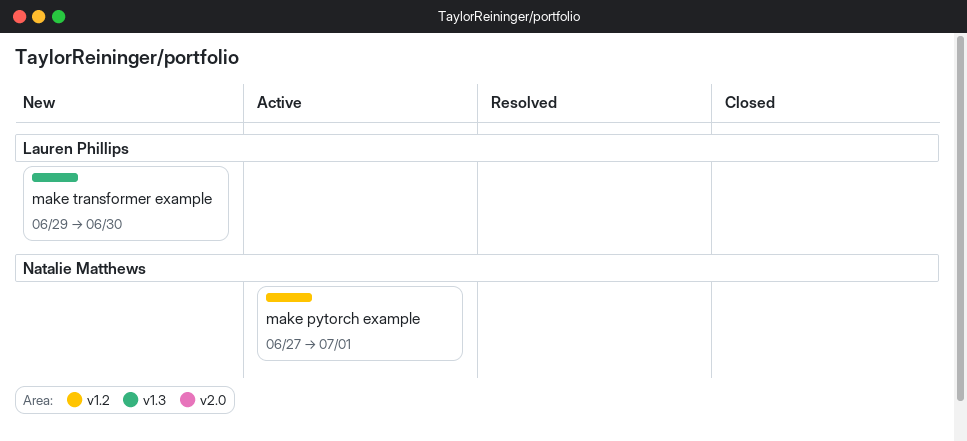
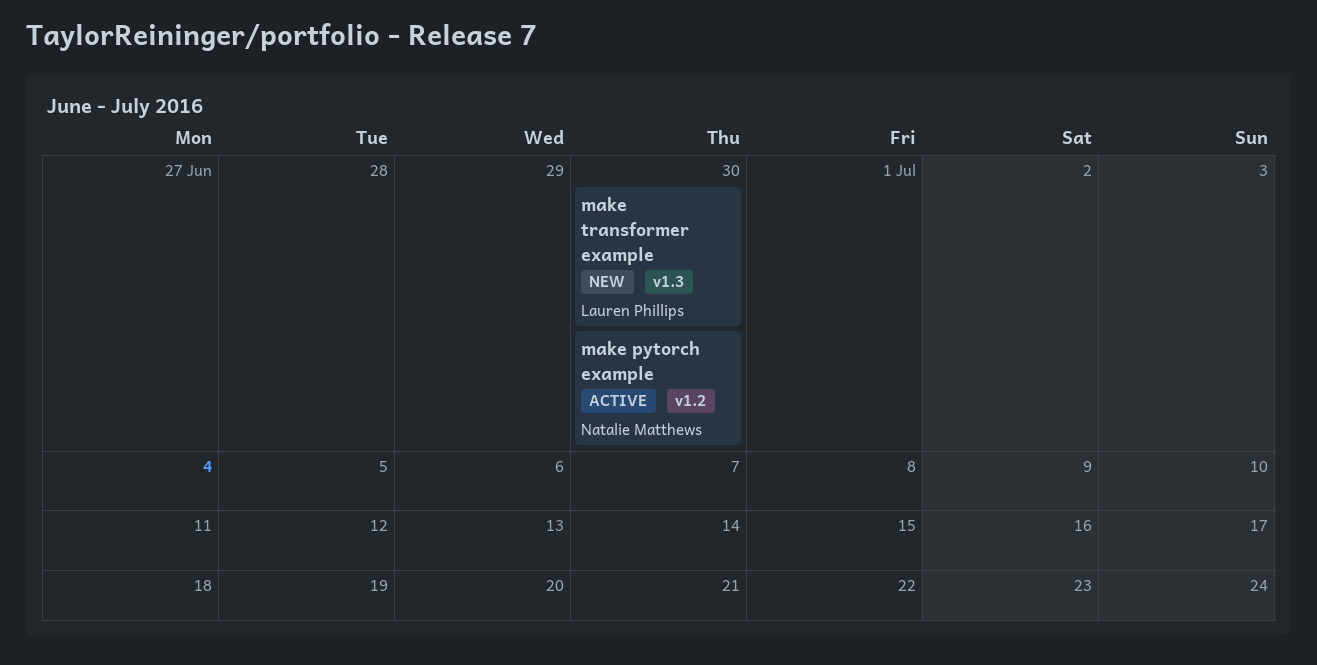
make pytorch example, due: Jul 1 -> Jun 30

